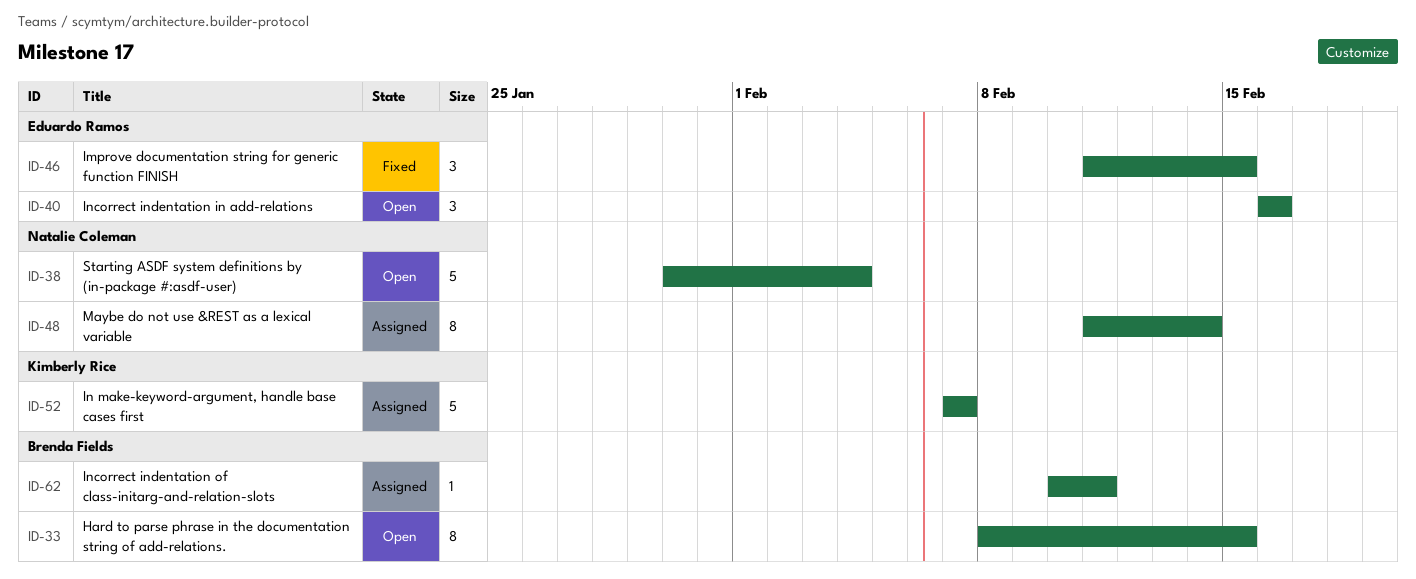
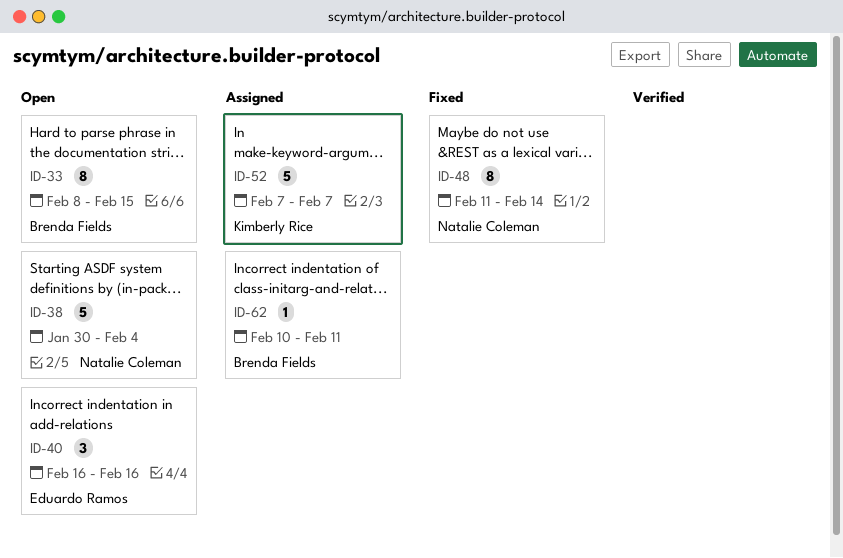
ID-46: present -> none
ID-48, status: Assigned -> Fixed

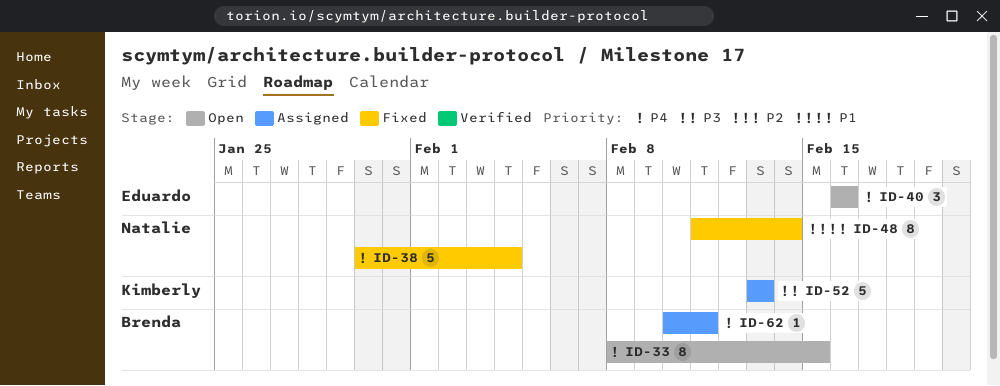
ID-38, status: Open -> Fixed
ID-52, start: Feb 7 -> Feb 13
ID-52, due: Feb 7 -> Feb 13

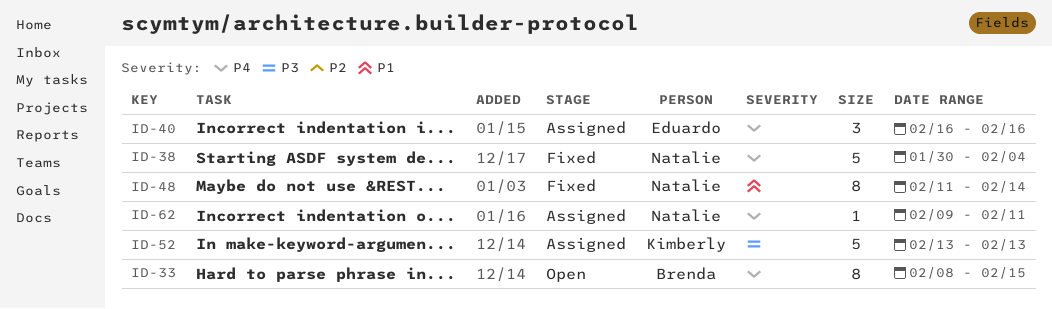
ID-40, status: Open -> Assigned
ID-62, owner: Brenda -> Natalie
ID-62, start: Feb 10 -> Feb 9

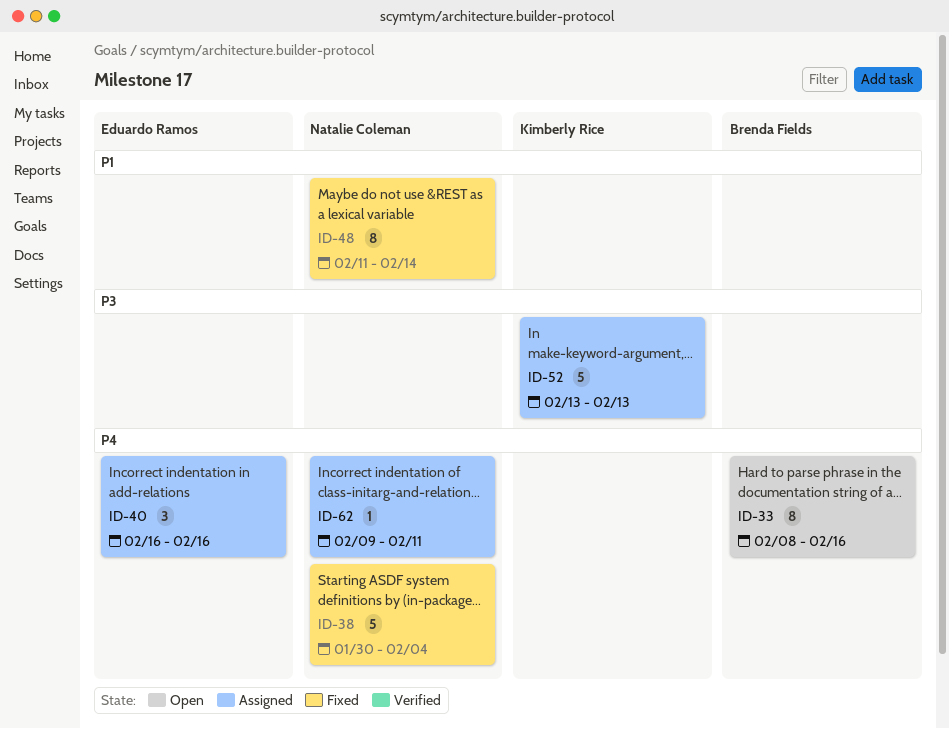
ID-33, due: Feb 15 -> Feb 16

